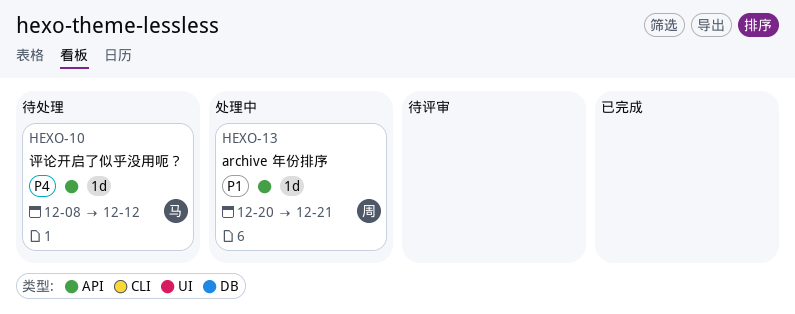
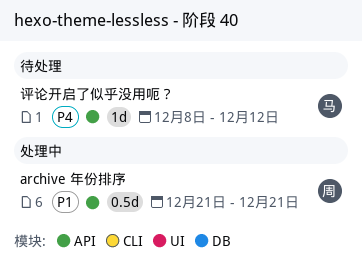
archive 年份排序, estimate: 1d -> 0.5d
archive 年份排序, start: Dec 20 -> Dec 21

